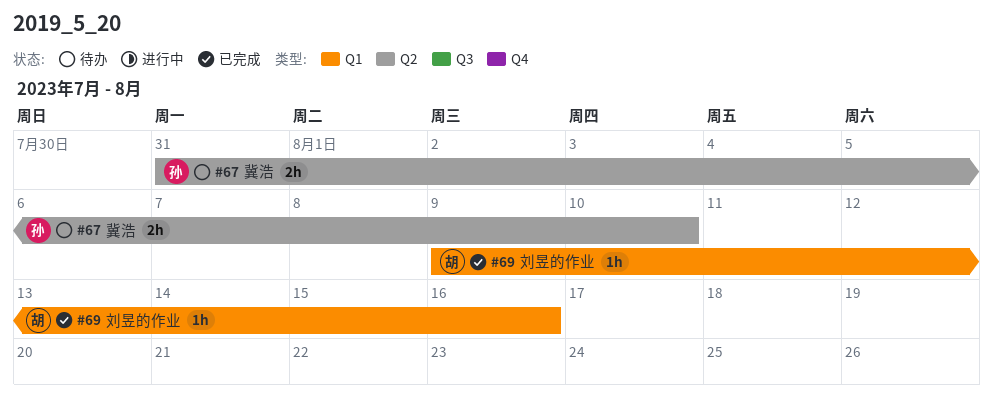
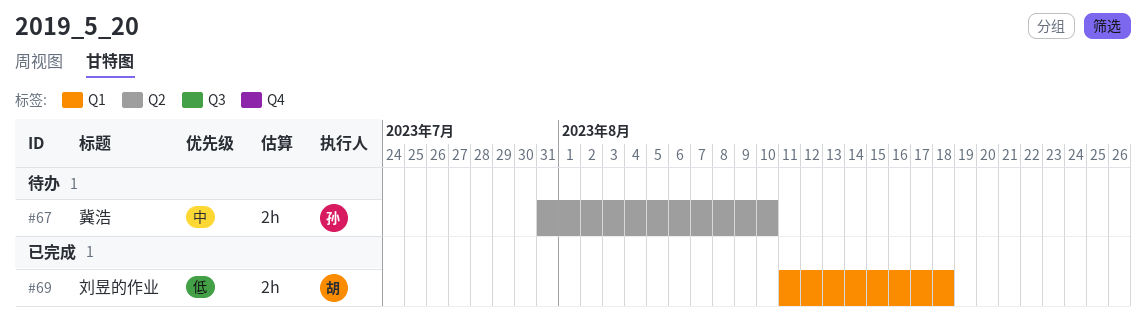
#69, estimate: 1h -> 2h
#69, start: Aug 9 -> Aug 11
#69, due: Aug 16 -> Aug 18

